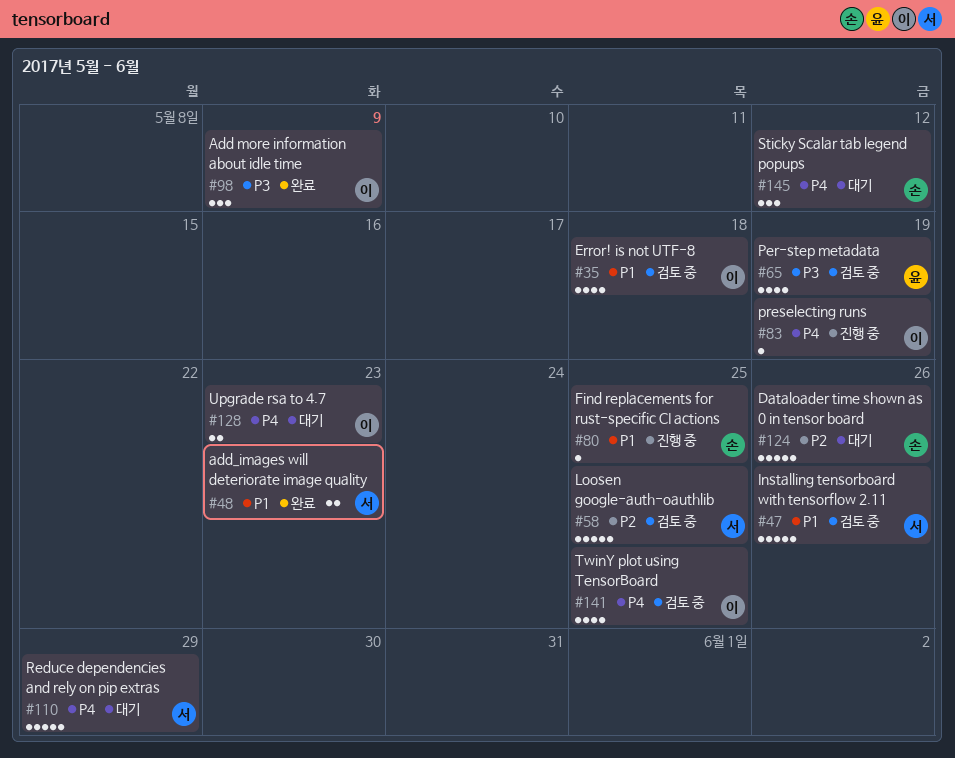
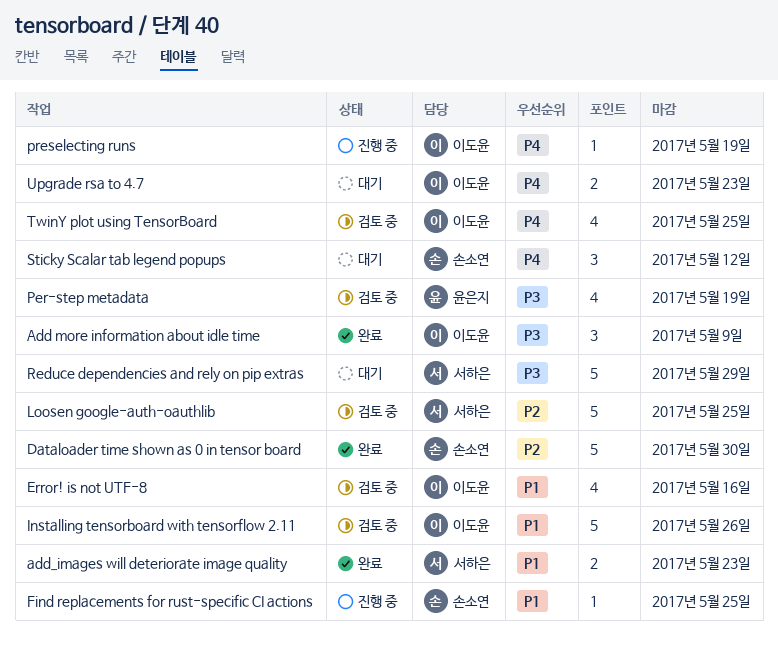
Dataloader time shown as 0 in tensor board, status: 대기 -> 완료
Dataloader time shown as 0 in tensor board, due: May 26 -> May 30
Error! is not UTF-8, due: May 18 -> May 16
Installing tensorboard with tensorflow 2.11, owner: 서하은 -> 이도윤
Reduce dependencies and rely on pip extras, priority: P4 -> P3

